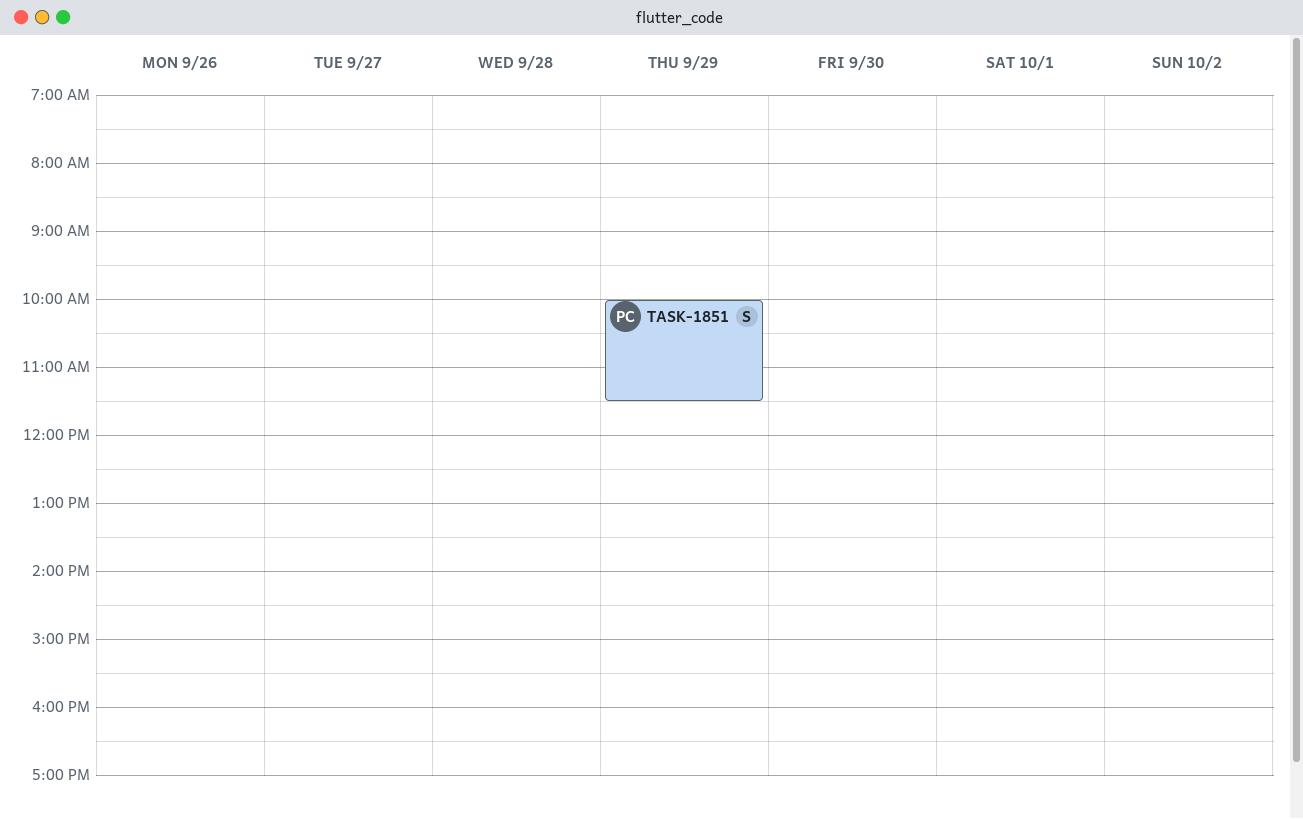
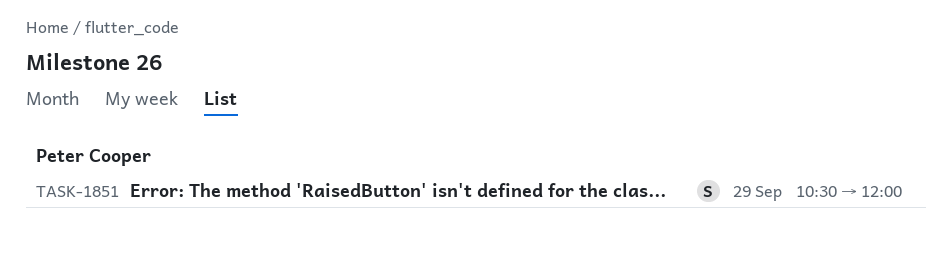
TASK-1851, begins: 10:00 -> 10:30
TASK-1851, ends: 11:30 -> 12:00

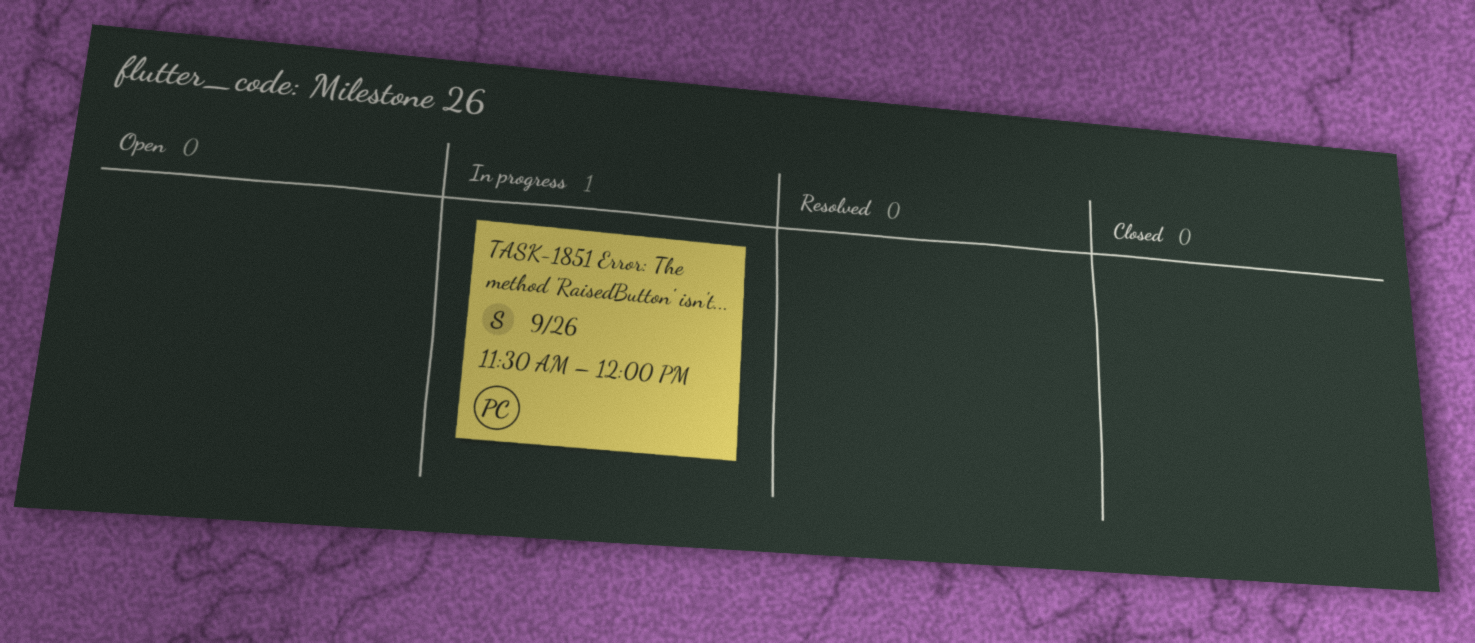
TASK-1851, day: Sep 29 -> Sep 26
TASK-1851, begins: 10:30 -> 11:30

